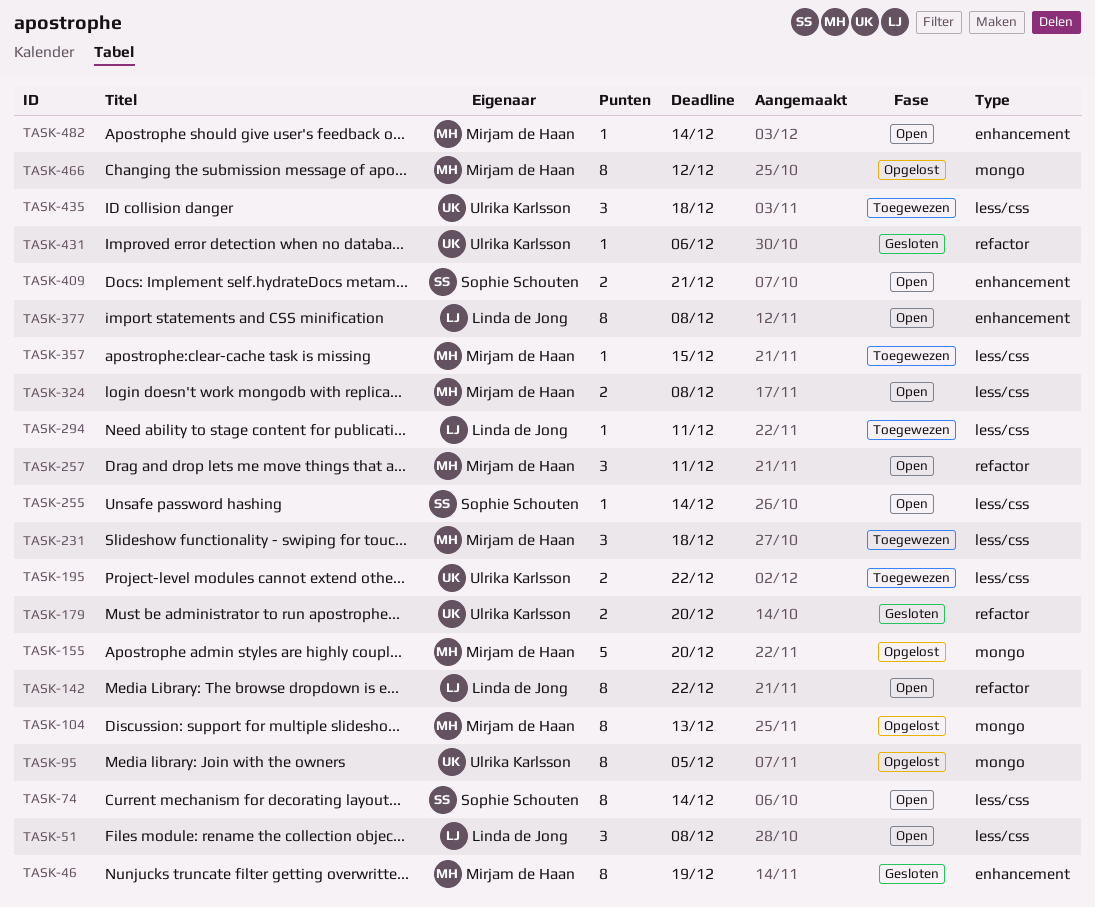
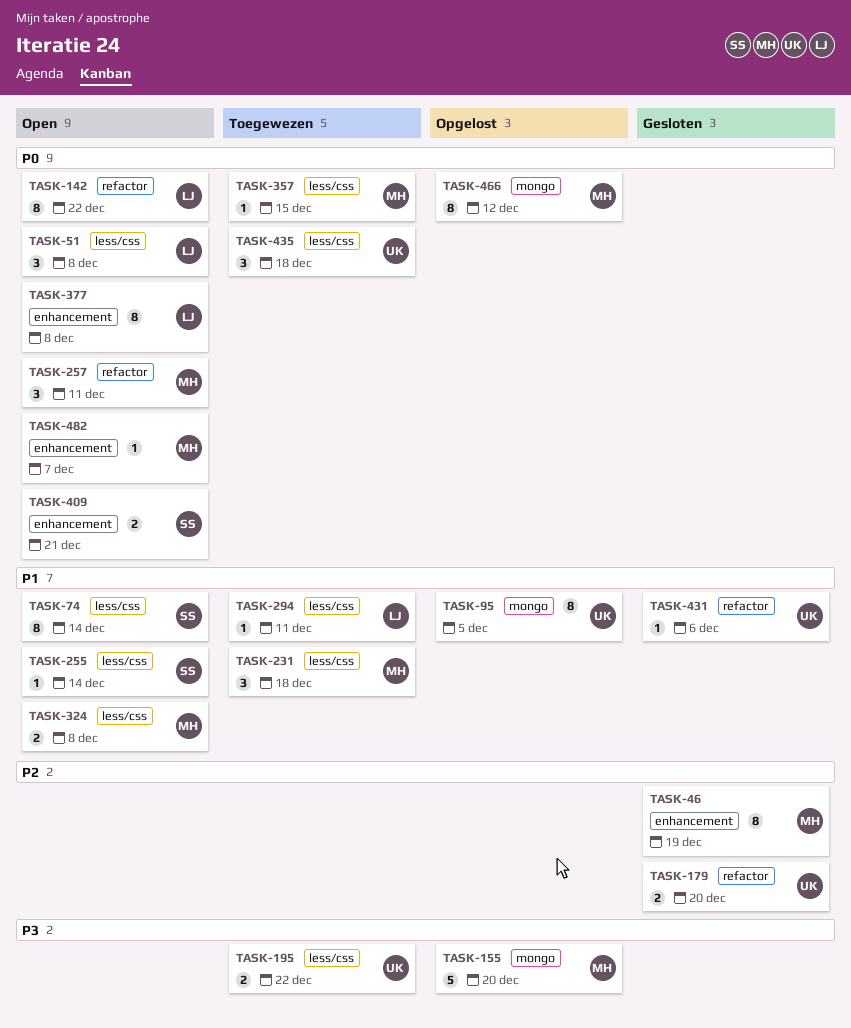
TASK-104: present -> none
TASK-482, due: Dec 14 -> Dec 7

